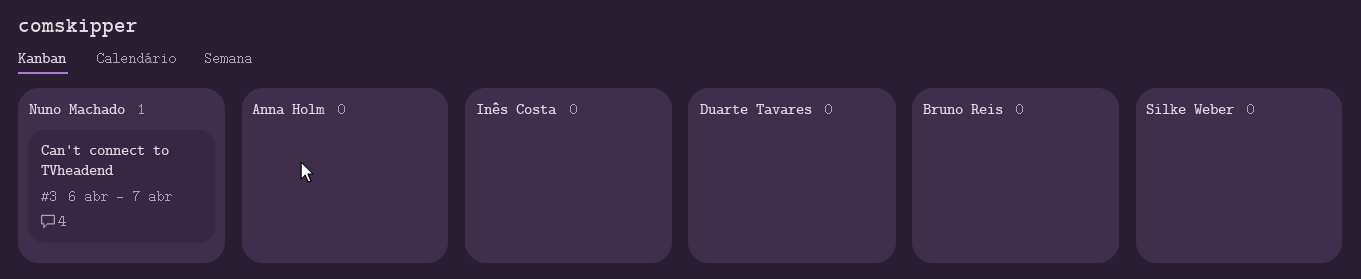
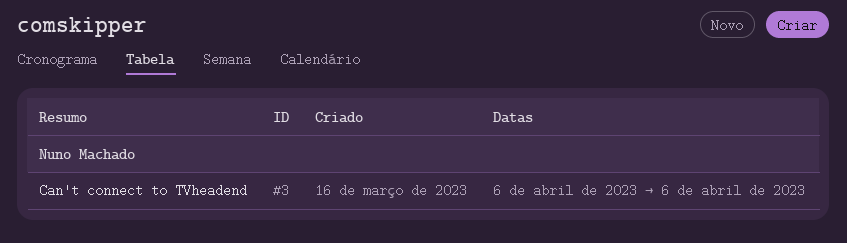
#3, due: Apr 7 -> Apr 6

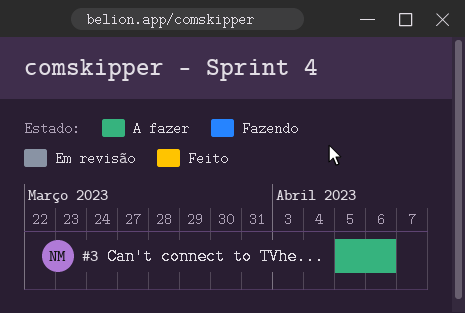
#3, start: Apr 6 -> Apr 5

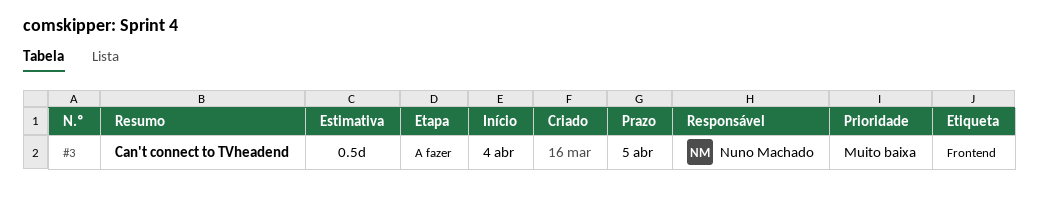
#3, start: Apr 5 -> Apr 4
#3, due: Apr 6 -> Apr 5

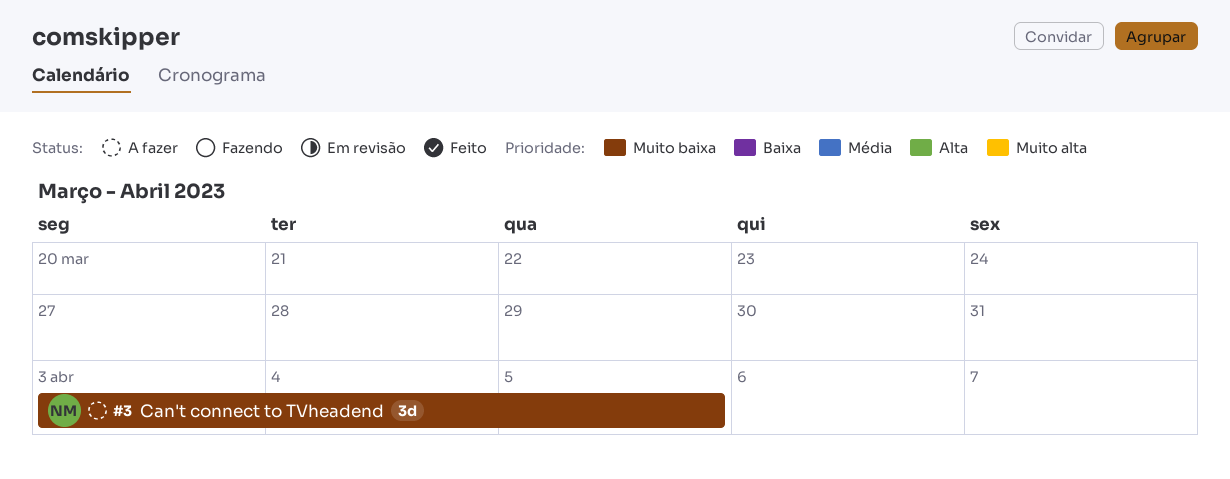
#3, estimate: 0.5d -> 3d
#3, start: Apr 4 -> Apr 3

